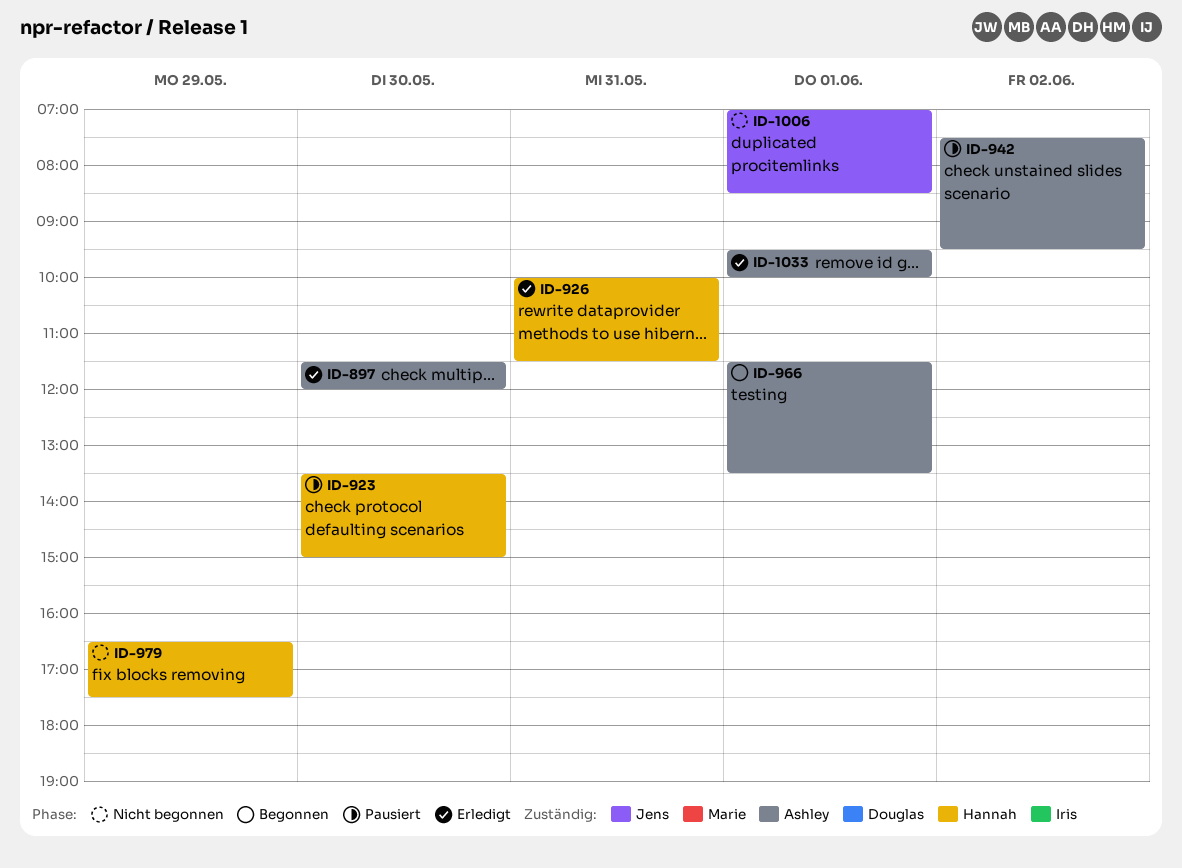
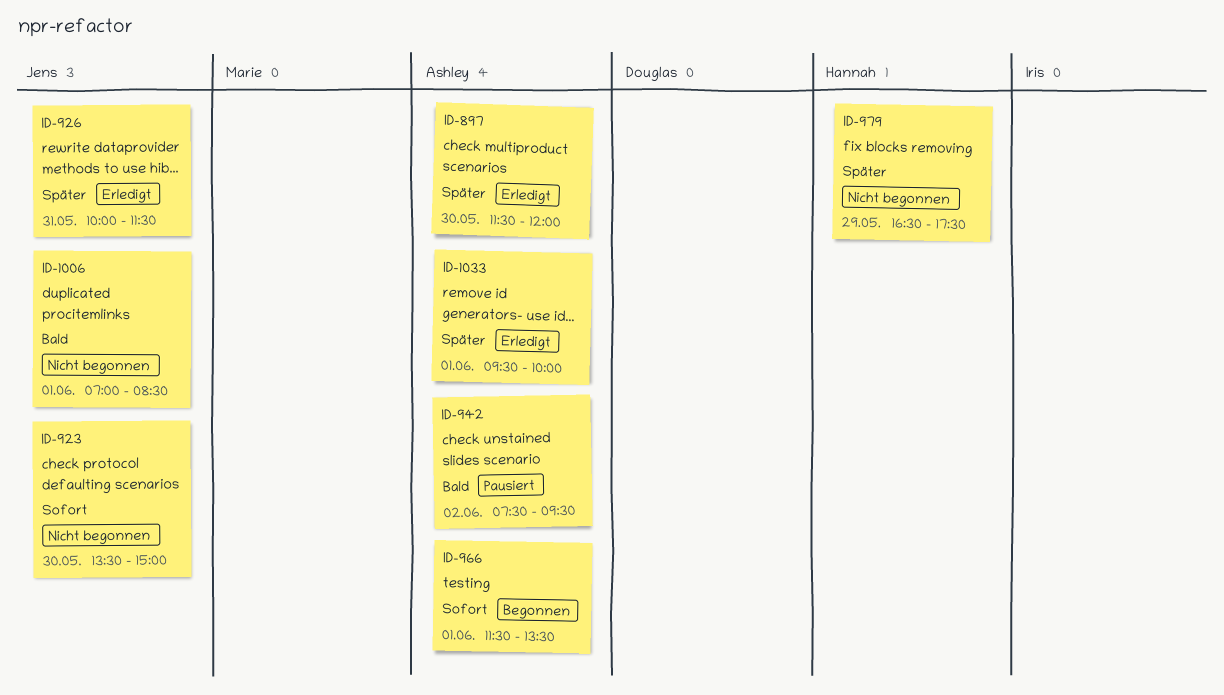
ID-923, status: Pausiert -> Nicht begonnen
ID-923, owner: Hannah -> Jens
ID-926, owner: Hannah -> Jens

